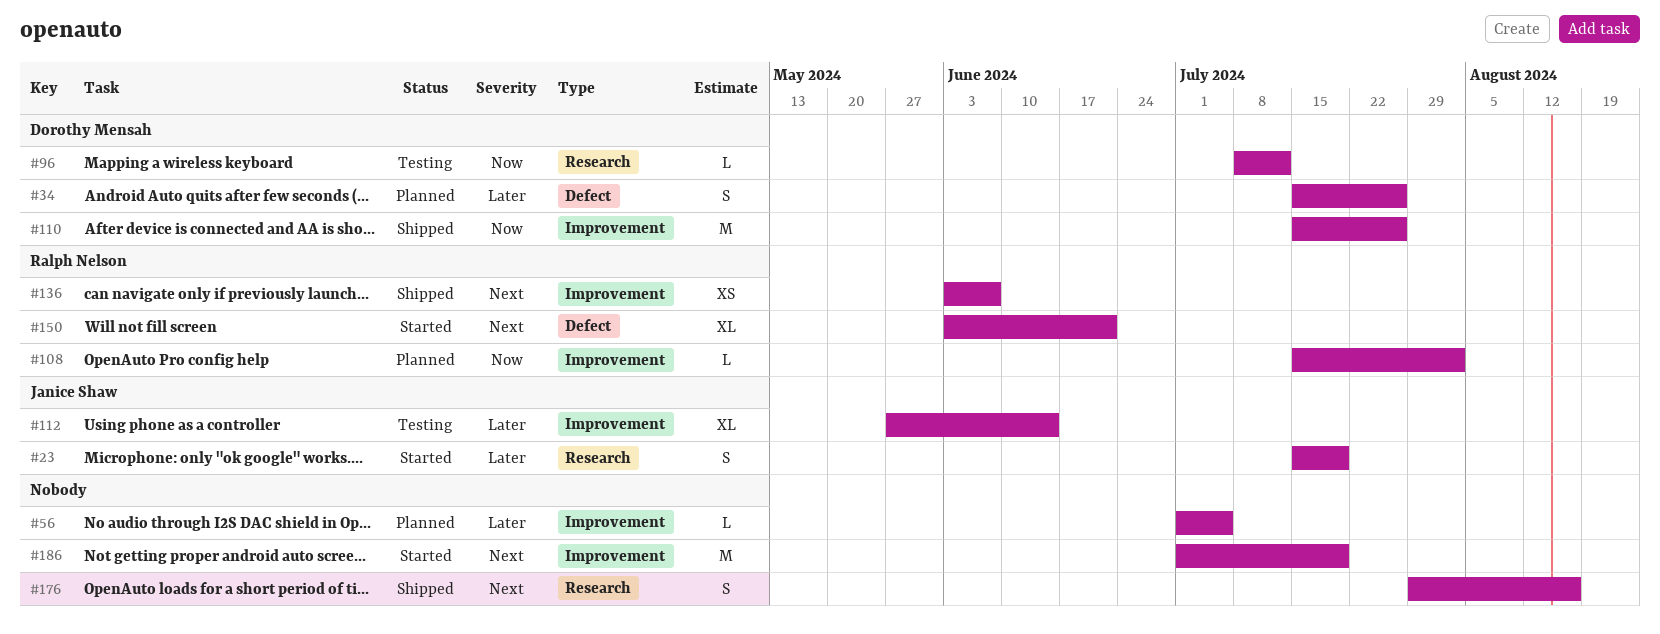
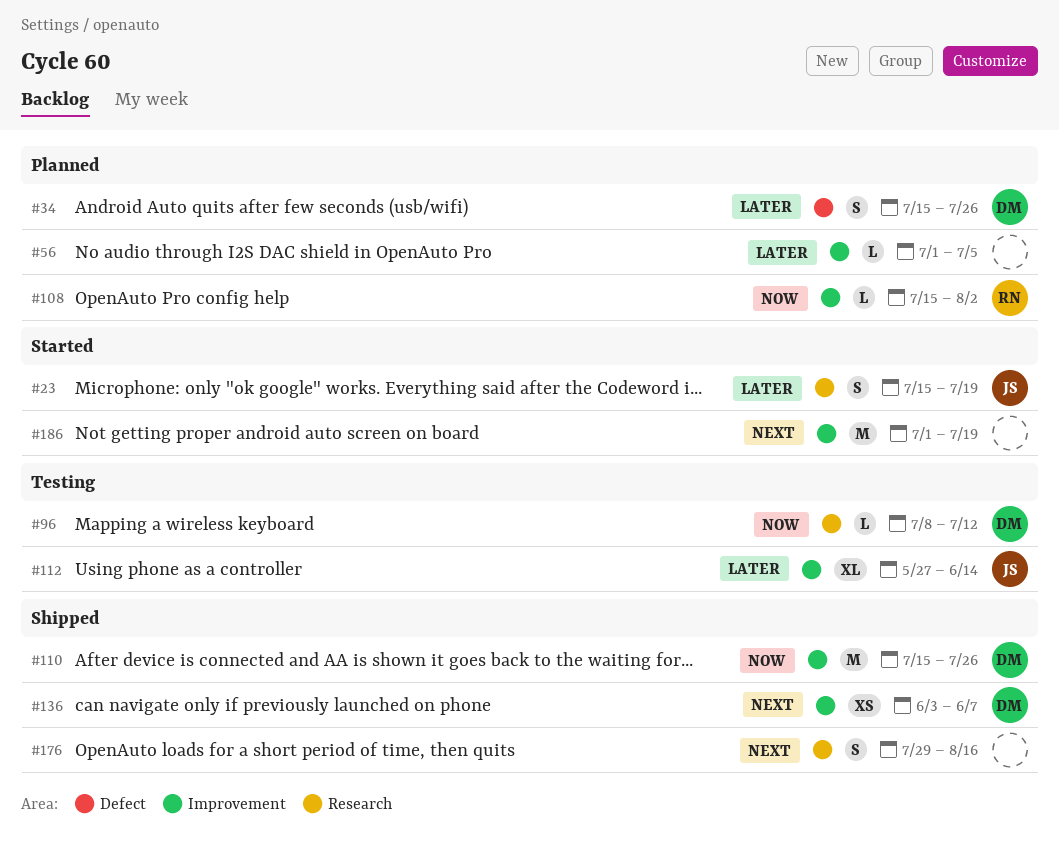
#136, owner: Ralph Nelson -> Dorothy Mensah
#150: present -> none

